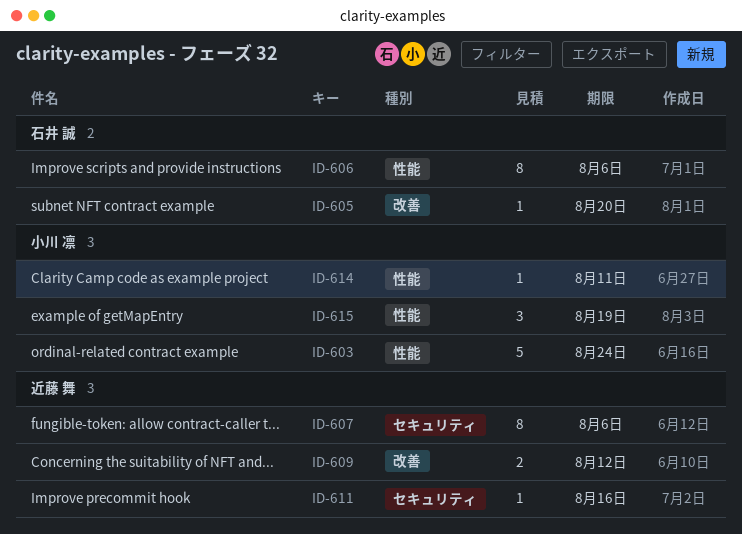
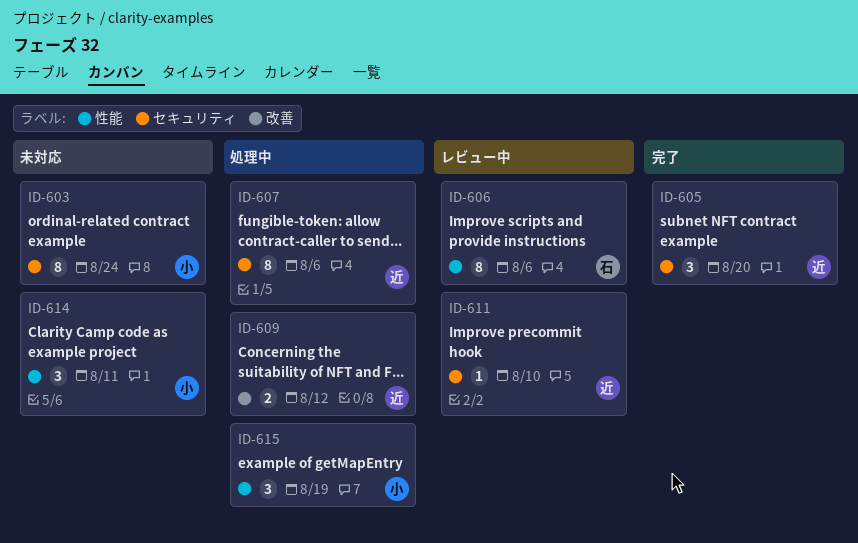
ID-603, label: 性能 -> セキュリティ
ID-603, estimate: 5 -> 8
ID-605, owner: 石井 誠 -> 近藤 舞
ID-605, label: 改善 -> セキュリティ
ID-605, estimate: 1 -> 3
ID-611, due: Aug 16 -> Aug 10
ID-614, estimate: 1 -> 3

